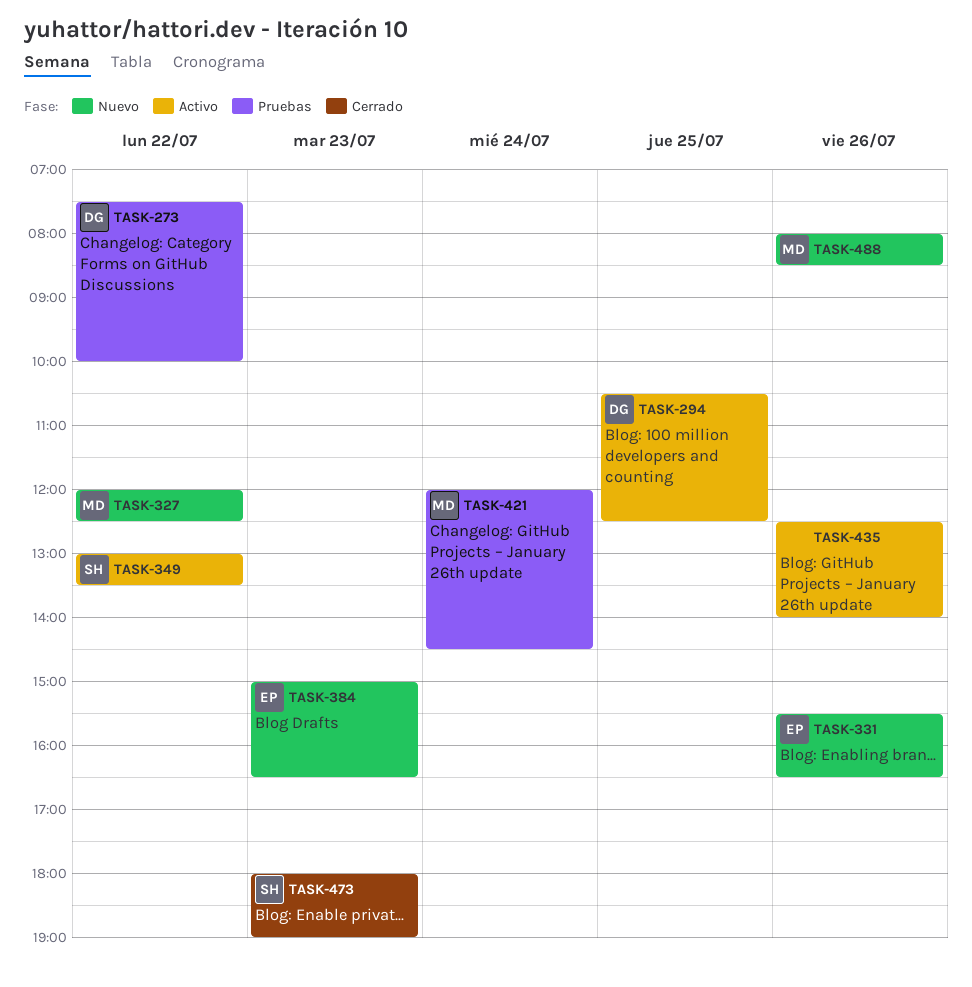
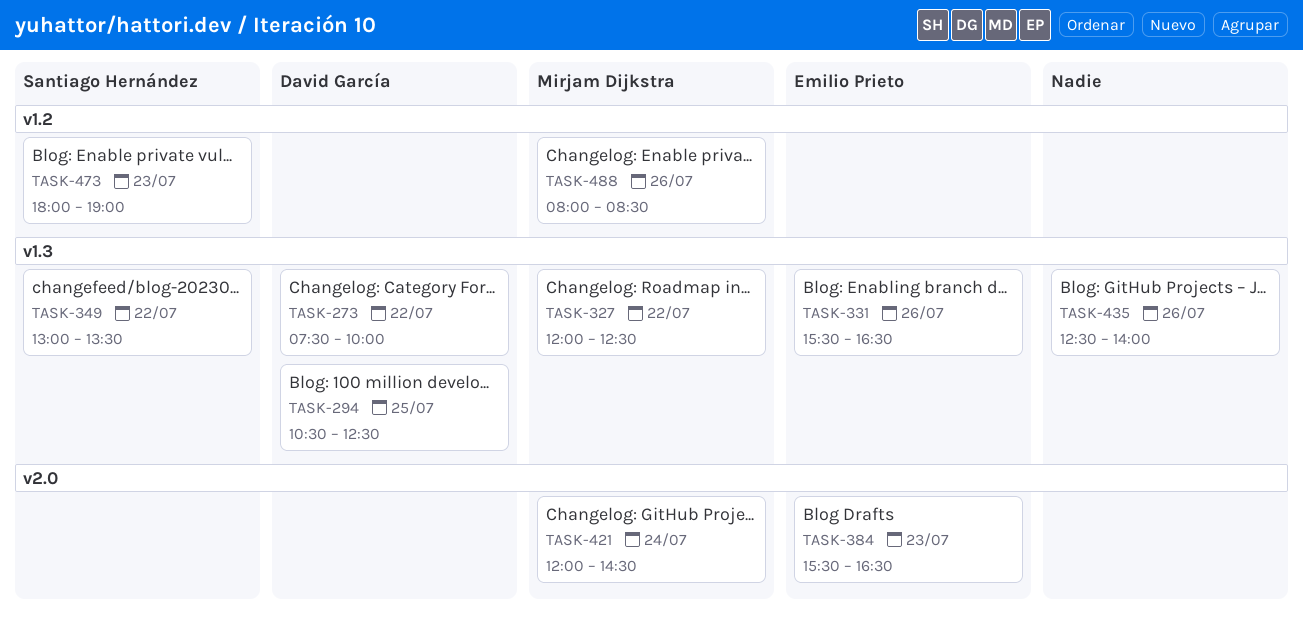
TASK-384, begins: 15:00 -> 15:30

